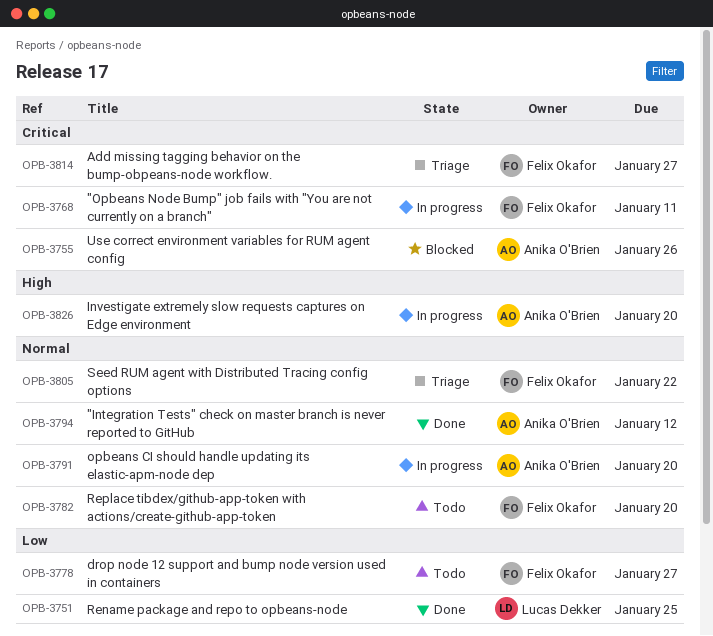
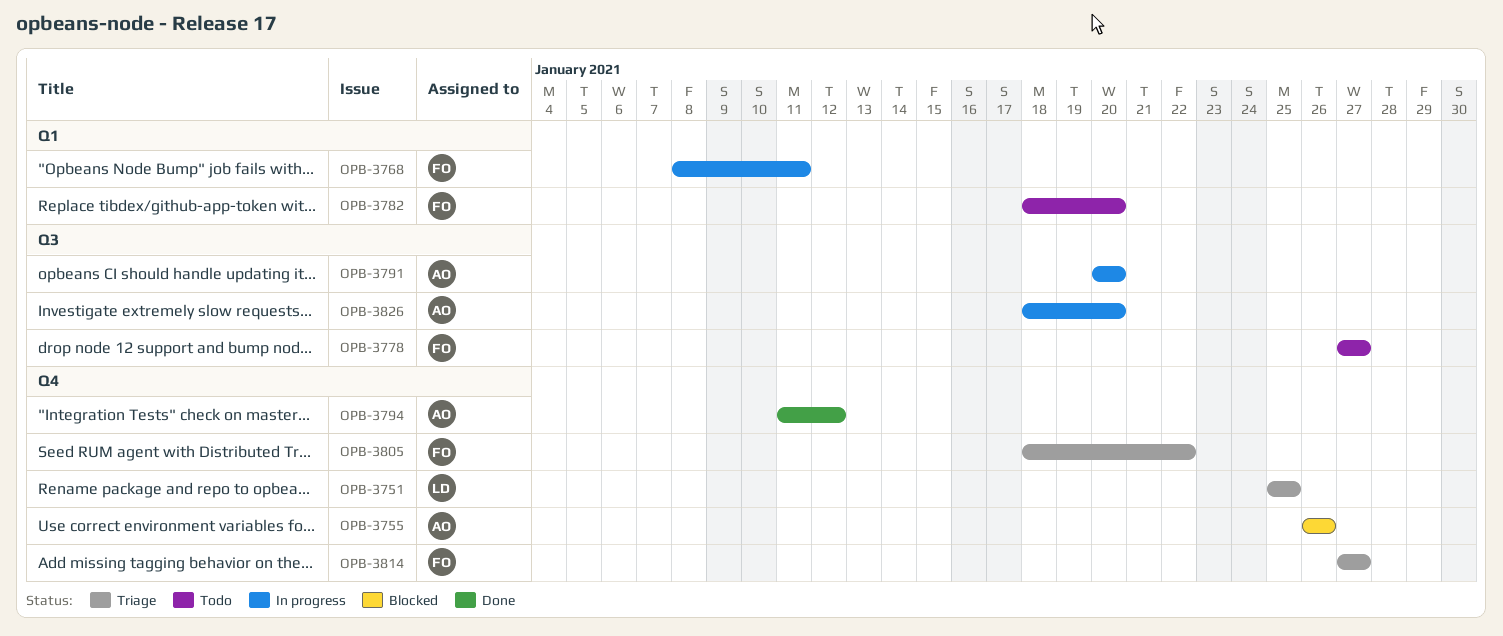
OPB-3751, status: Done -> Triage

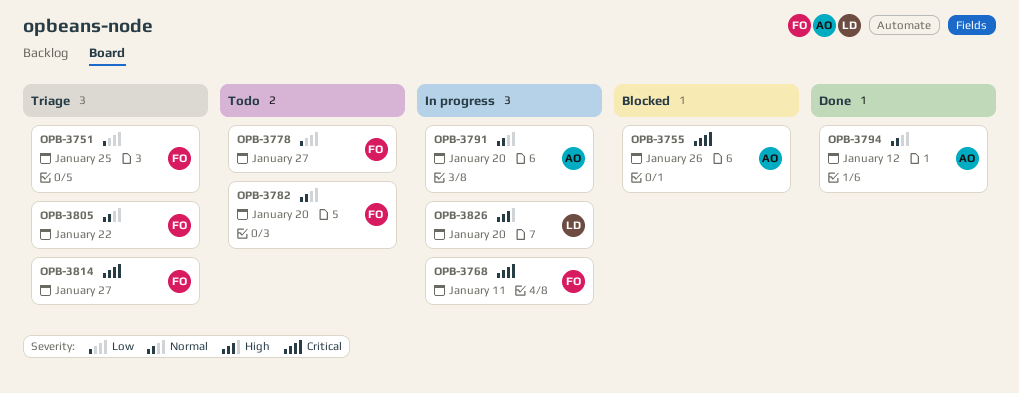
OPB-3751, owner: LD -> FO
OPB-3826, owner: AO -> LD

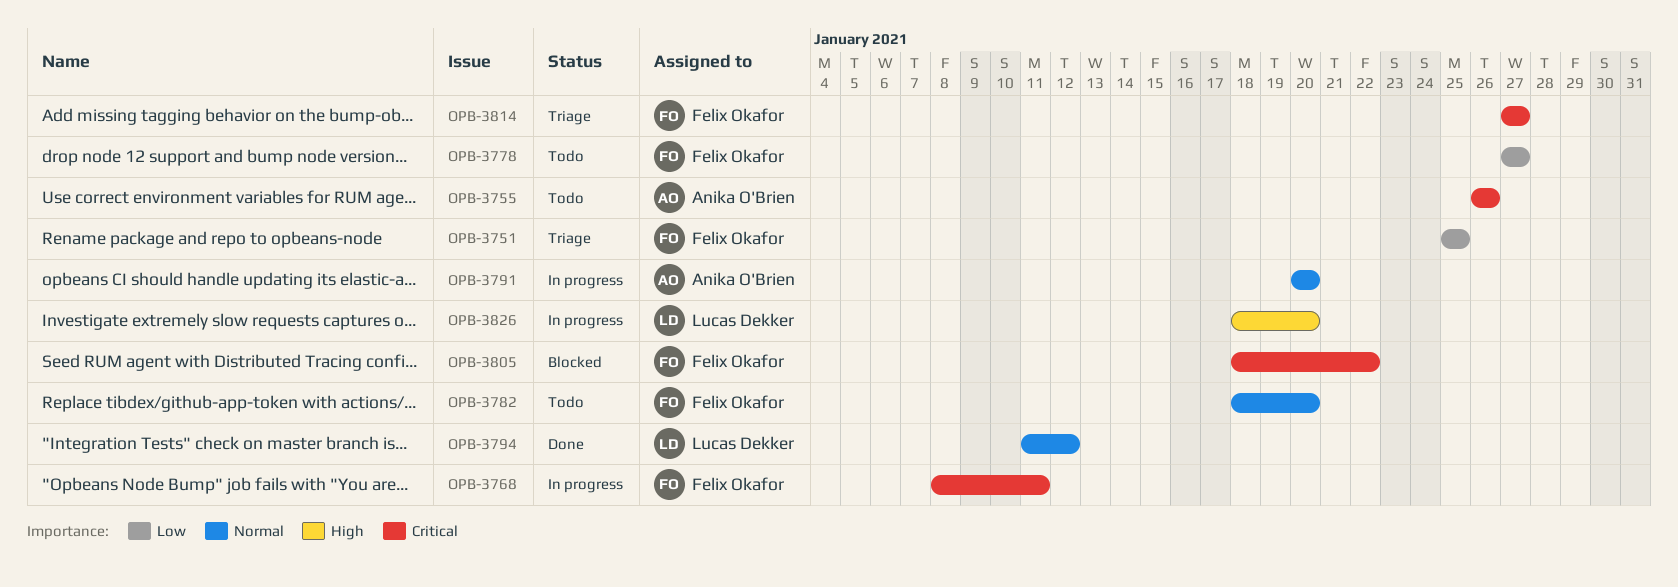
OPB-3755, status: Blocked -> Todo
OPB-3794, owner: Anika O'Brien -> Lucas Dekker
OPB-3805, status: Triage -> Blocked
OPB-3805, priority: Normal -> Critical

